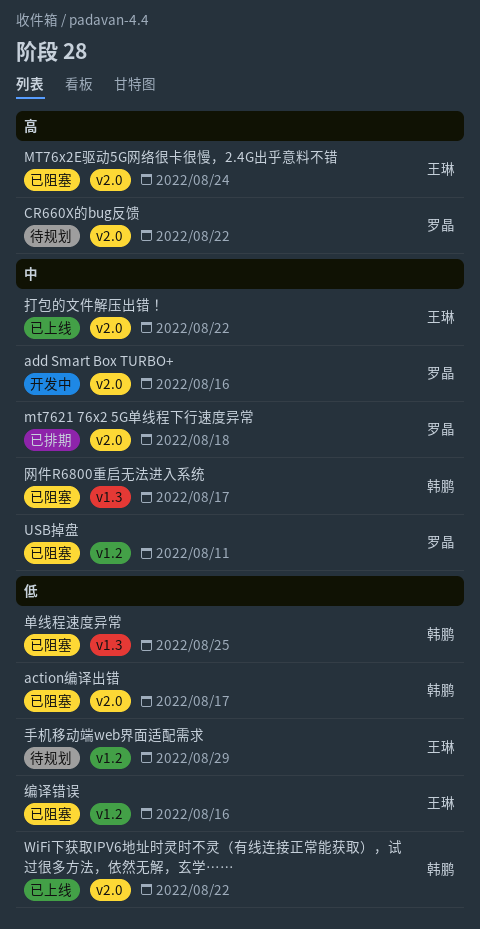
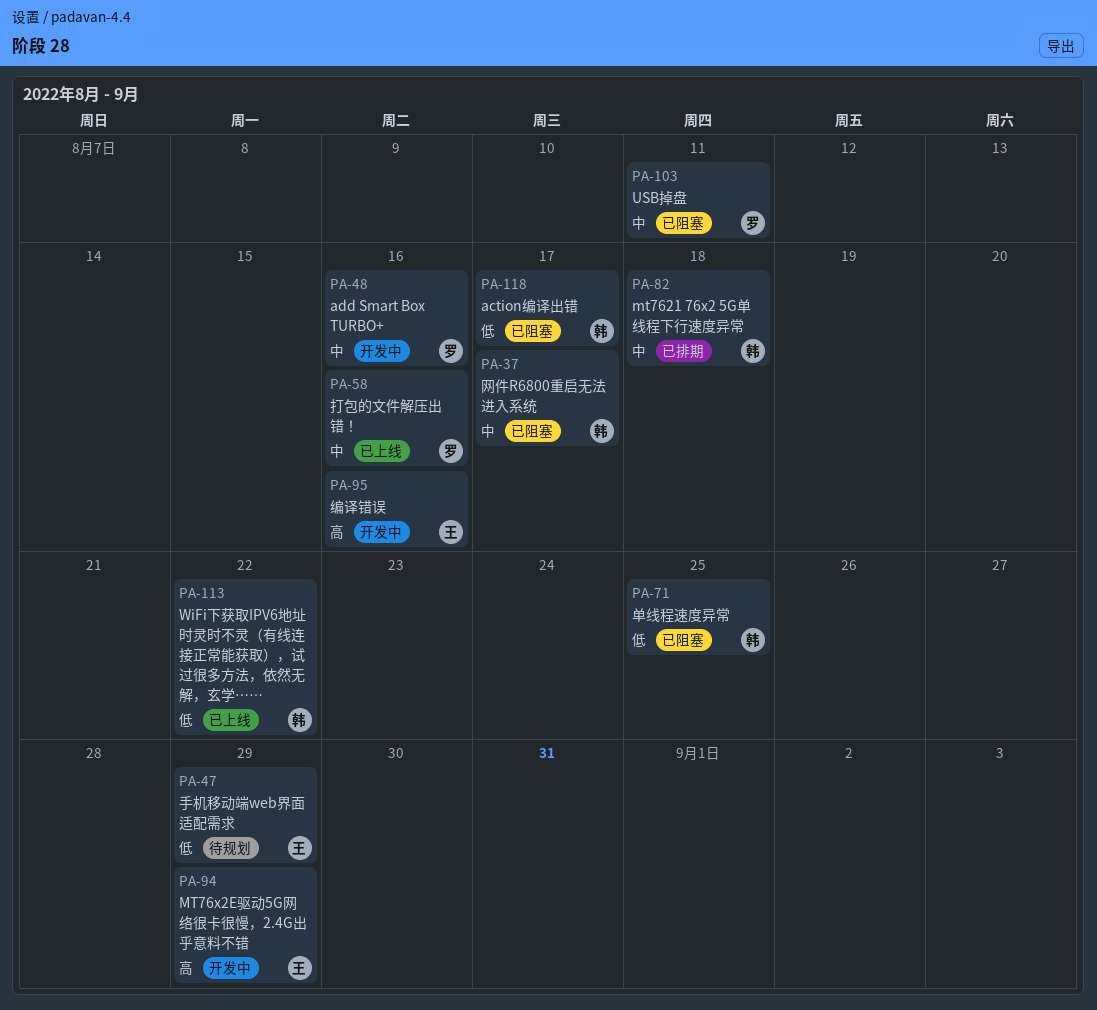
CR660X的bug反馈: present -> none
mt7621 76x2 5G单线程下行速度异常, owner: 罗晶 -> 韩鹏
MT76x2E驱动5G网络很卡很慢，2.4G出乎意料不错, status: 已阻塞 -> 开发中
MT76x2E驱动5G网络很卡很慢，2.4G出乎意料不错, due: Aug 24 -> Aug 29
打包的文件解压出错！, owner: 王琳 -> 罗晶
打包的文件解压出错！, due: Aug 22 -> Aug 16
编译错误, status: 已阻塞 -> 开发中
编译错误, priority: 低 -> 高

